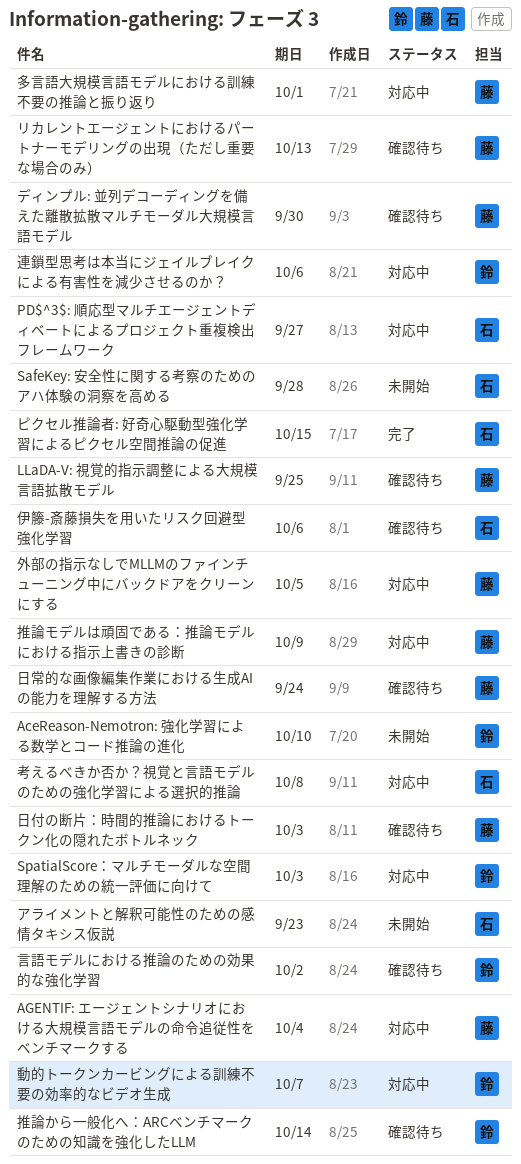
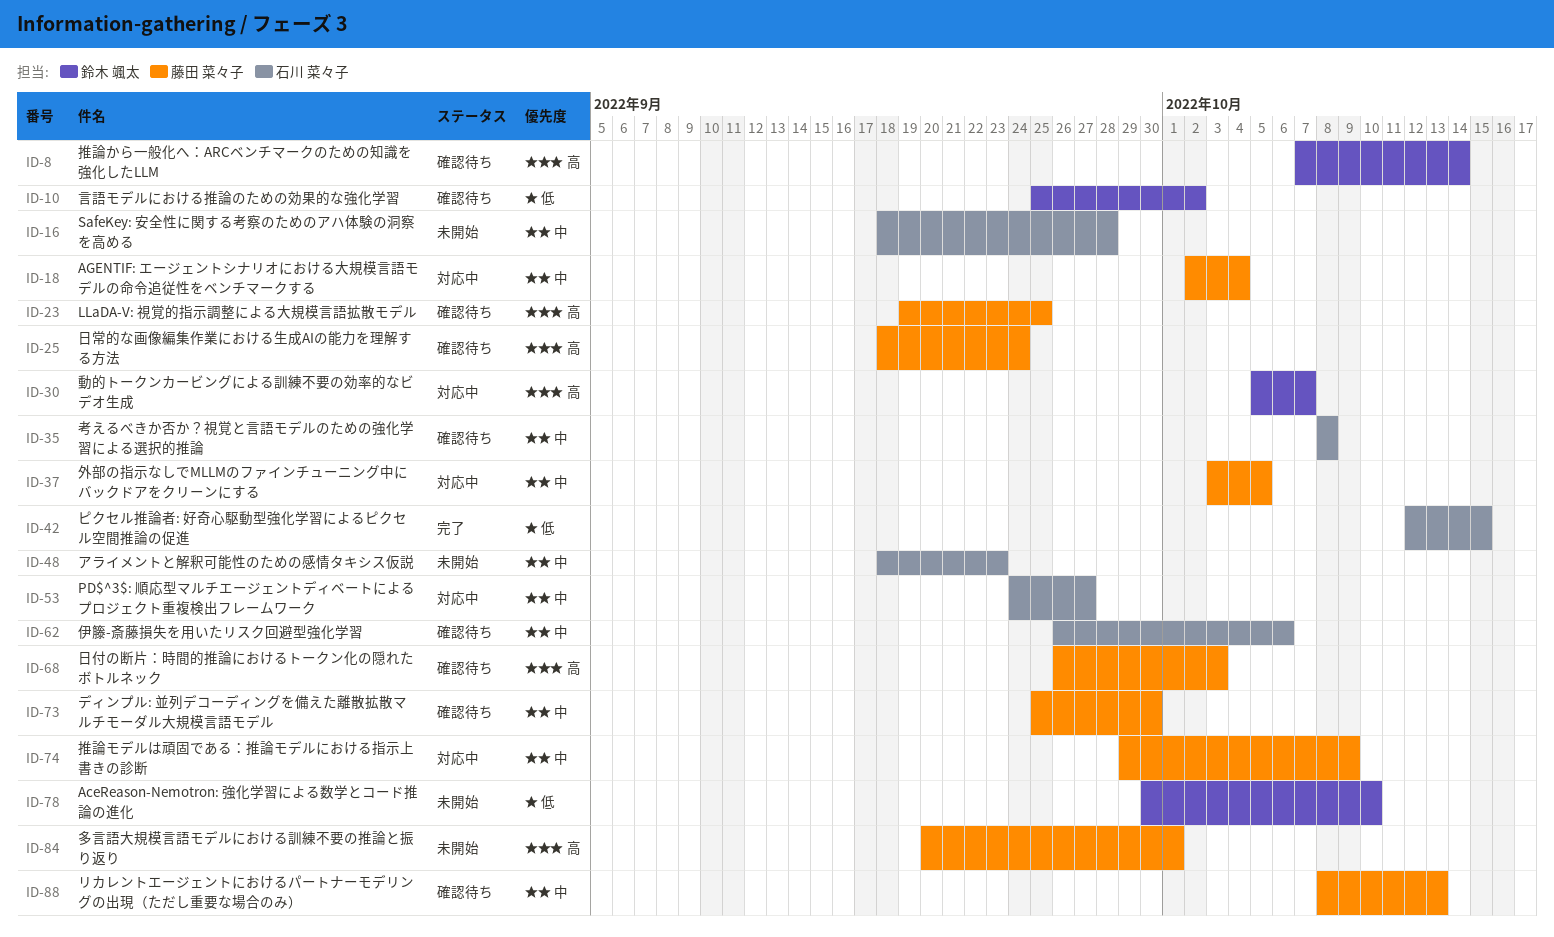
SpatialScore：マルチモーダルな空間理解のための統一評価に向けて: present -> none
多言語大規模言語モデルにおける訓練不要の推論と振り返り, status: 対応中 -> 未開始
考えるべきか否か？視覚と言語モデルのための強化学習による選択的推論, status: 対応中 -> 確認待ち
連鎖型思考は本当にジェイルブレイクによる有害性を減少させるのか？: present -> none

